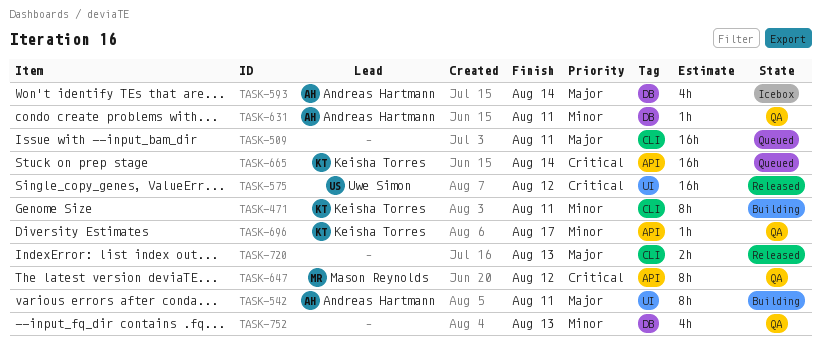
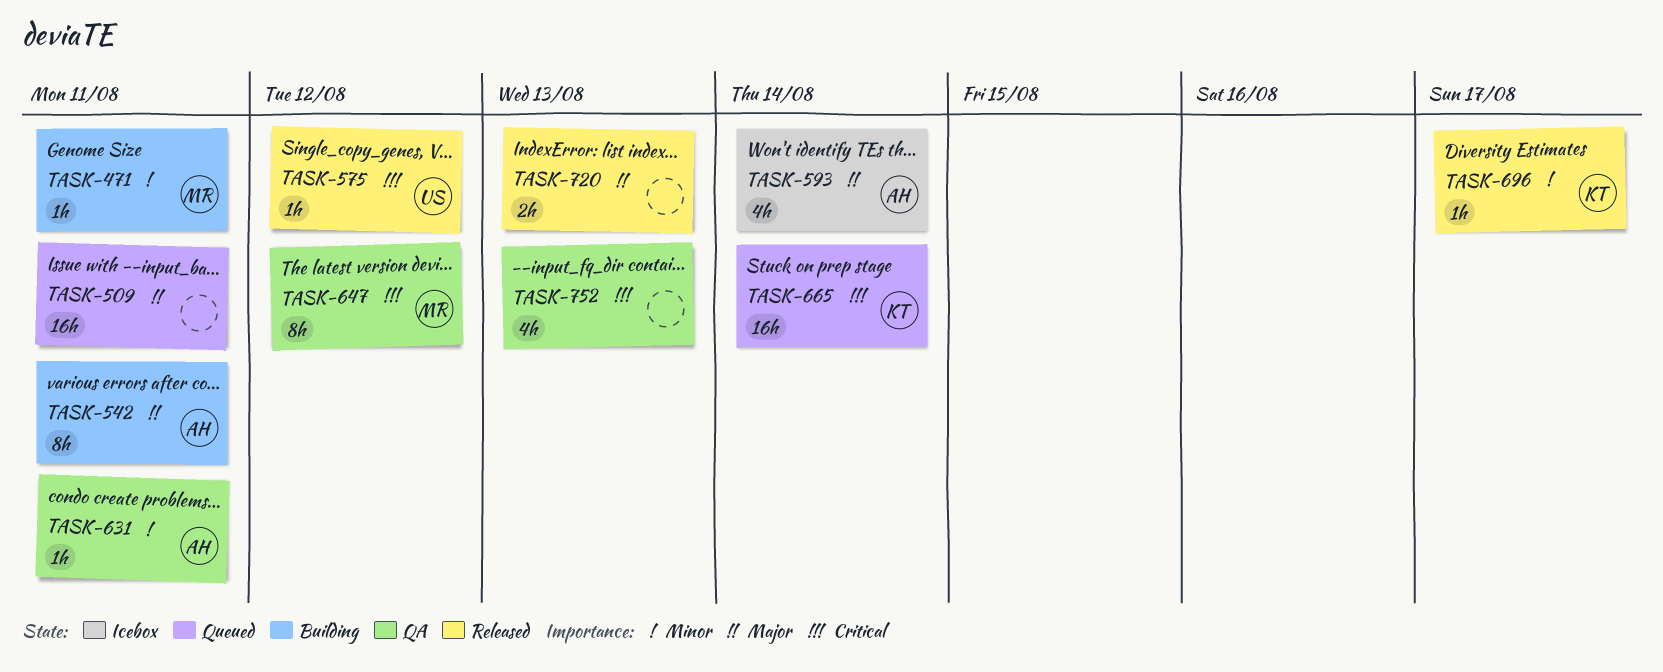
TASK-471, owner: Keisha Torres -> Mason Reynolds
TASK-471, estimate: 8h -> 1h
TASK-575, estimate: 16h -> 1h
TASK-696, status: QA -> Released
TASK-752, priority: Minor -> Critical

